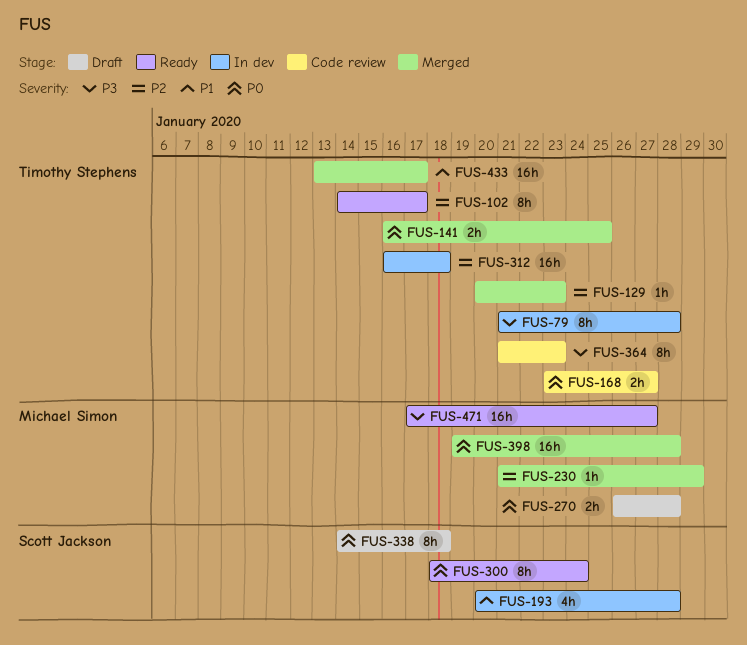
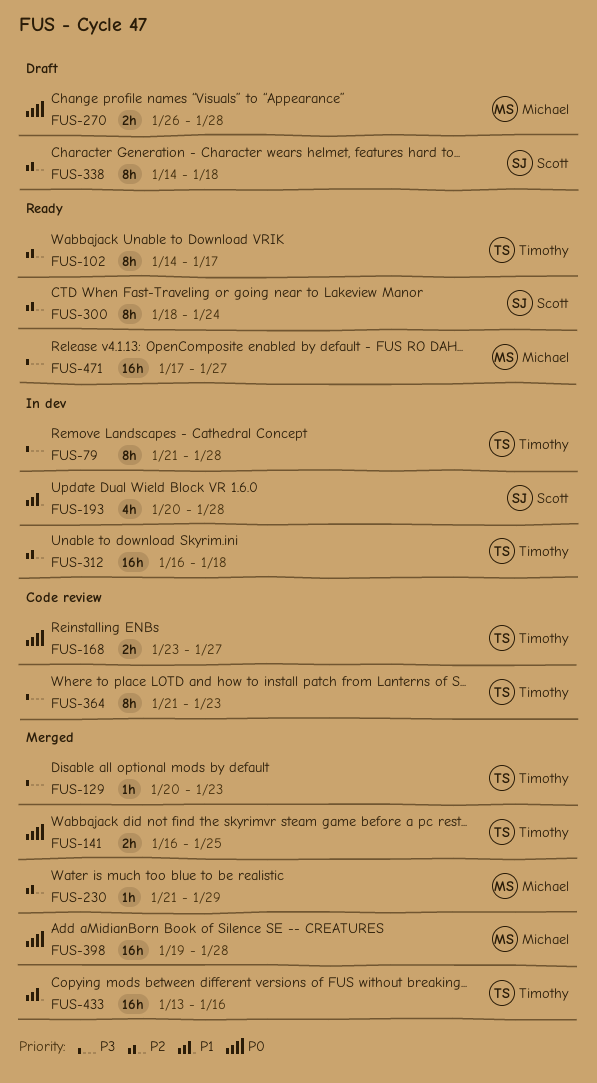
FUS-129, priority: P2 -> P3
FUS-300, priority: P0 -> P2
FUS-338, priority: P0 -> P2
FUS-433, due: Jan 17 -> Jan 16

